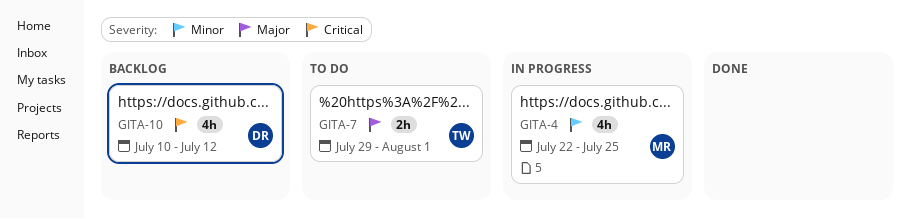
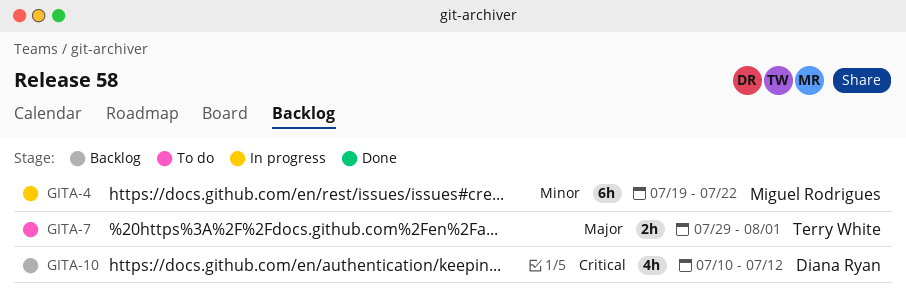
GITA-4, estimate: 4h -> 6h
GITA-4, start: Jul 22 -> Jul 19
GITA-4, due: Jul 25 -> Jul 22

